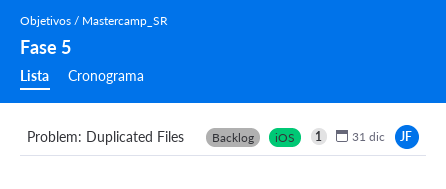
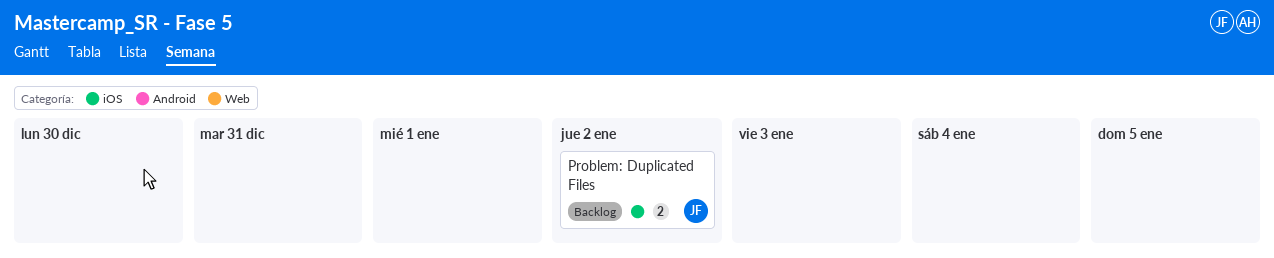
Problem: Duplicated Files, estimate: 1 -> 2
Problem: Duplicated Files, due: Dec 31 -> Jan 2

